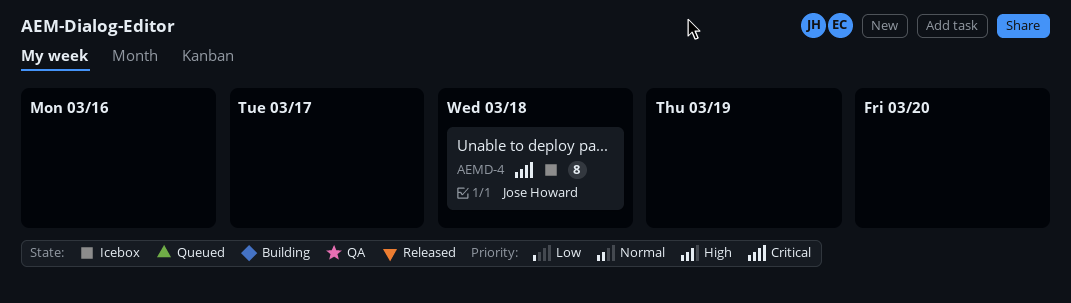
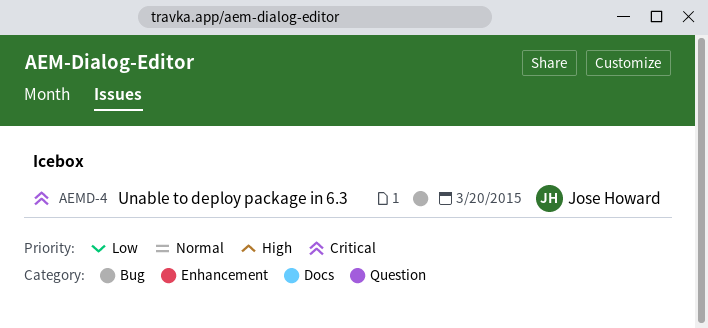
AEMD-4, due: Mar 18 -> Mar 20

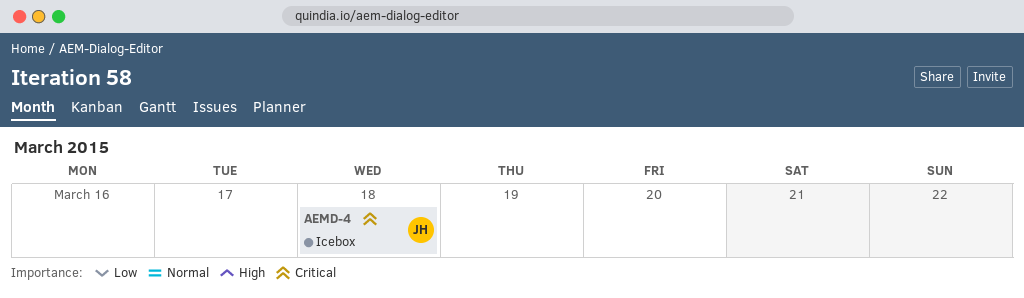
AEMD-4, due: Mar 20 -> Mar 18

